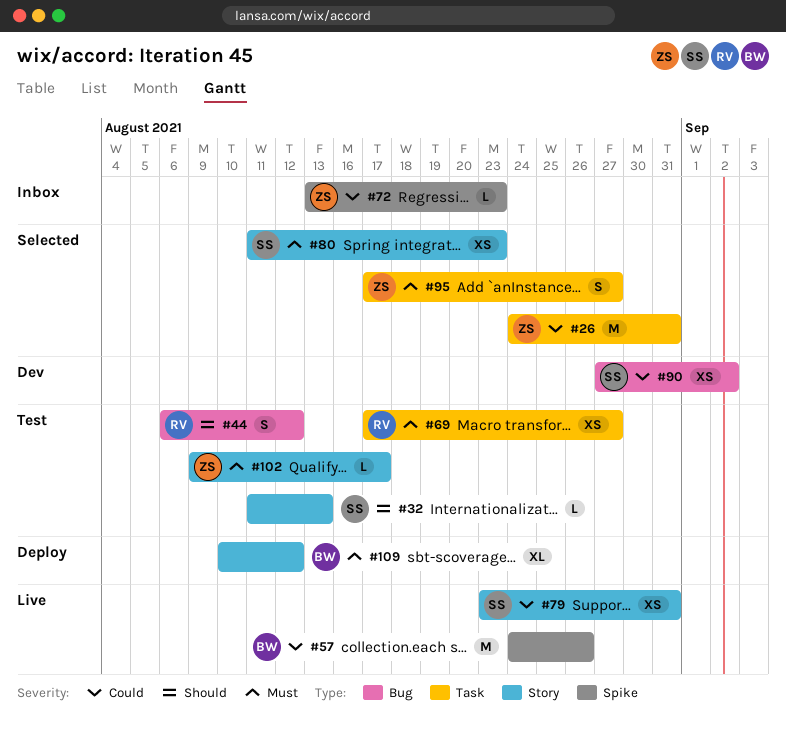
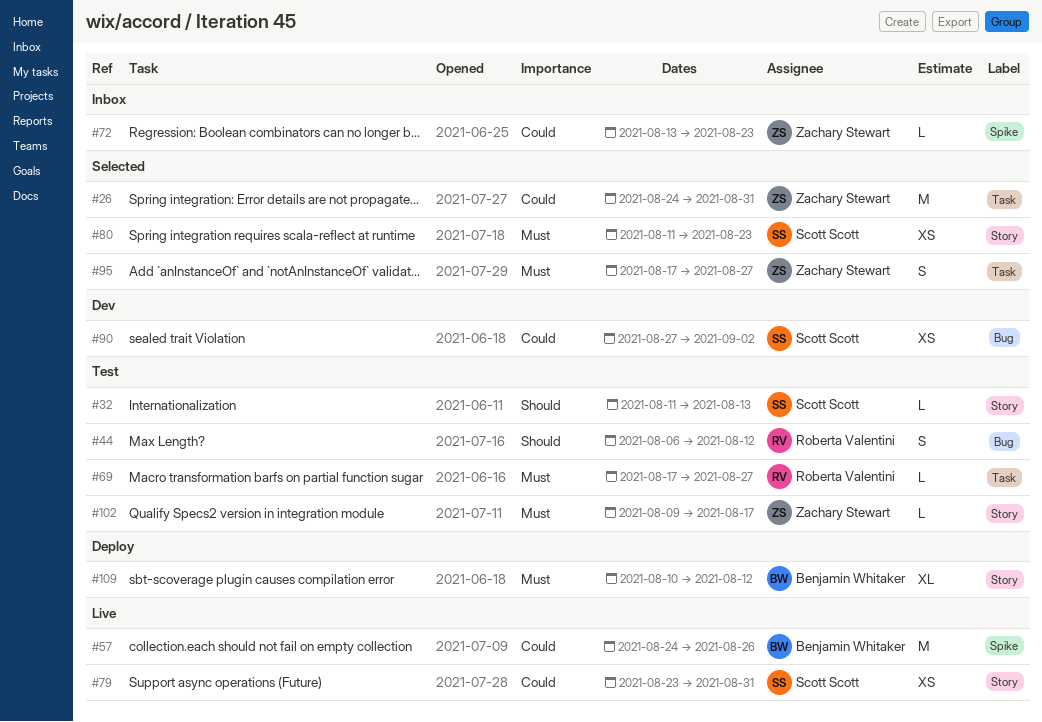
#69, estimate: XS -> L

